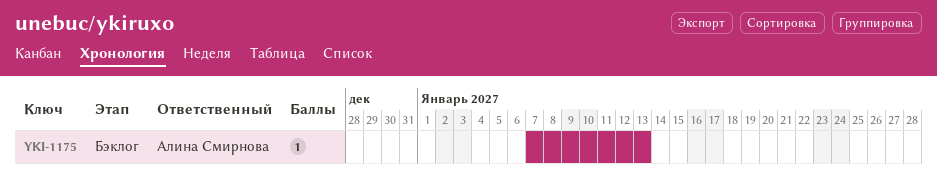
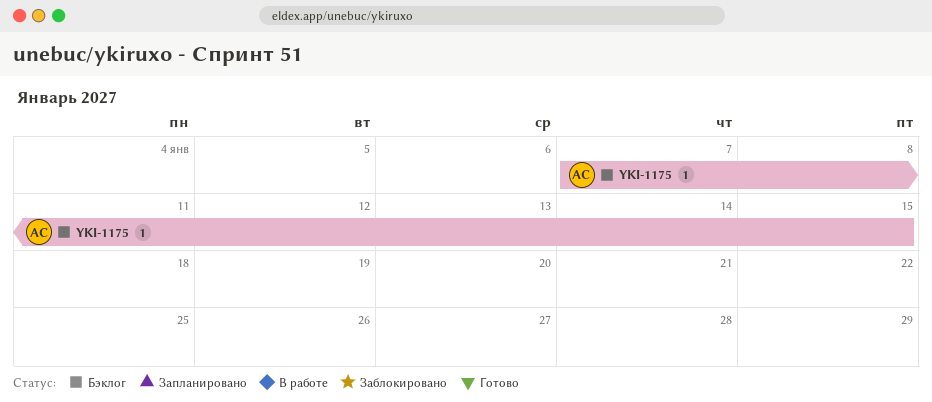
YKI-1175, due: Jan 13 -> Jan 15

